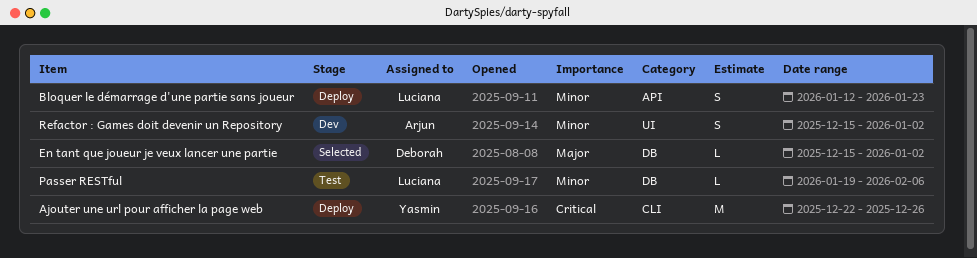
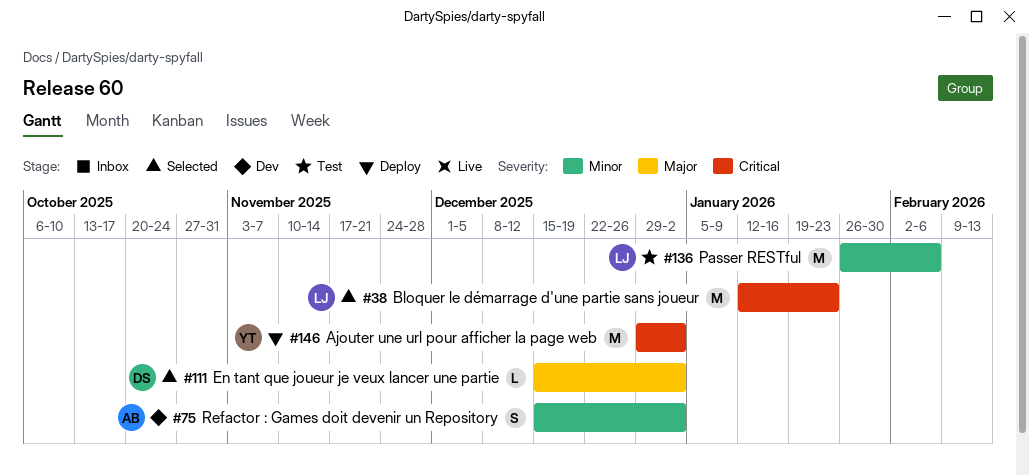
Ajouter une url pour afficher la page web, start: Dec 22 -> Dec 29
Ajouter une url pour afficher la page web, due: Dec 26 -> Jan 2
Bloquer le démarrage d'une partie sans joueur, status: Deploy -> Selected
Bloquer le démarrage d'une partie sans joueur, priority: Minor -> Critical
Bloquer le démarrage d'une partie sans joueur, estimate: S -> M
Passer RESTful, estimate: L -> M
Passer RESTful, start: Jan 19 -> Jan 26

